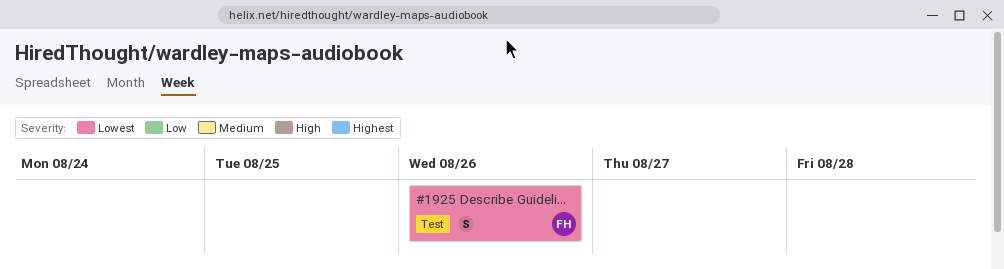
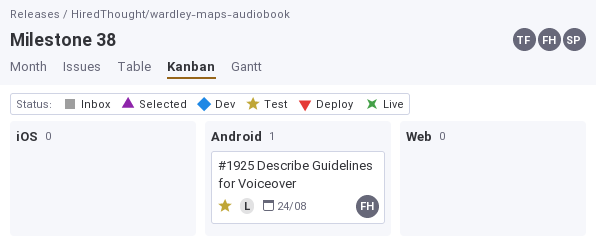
#1925, estimate: S -> L
#1925, due: Aug 26 -> Aug 24

